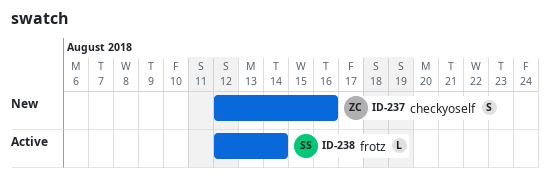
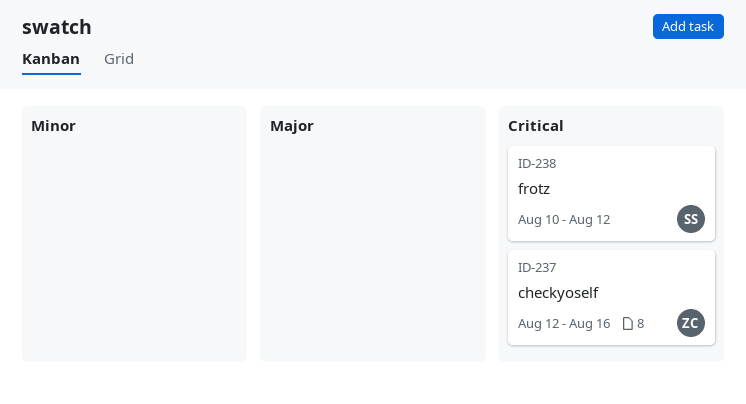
ID-238, start: Aug 12 -> Aug 10
ID-238, due: Aug 14 -> Aug 12

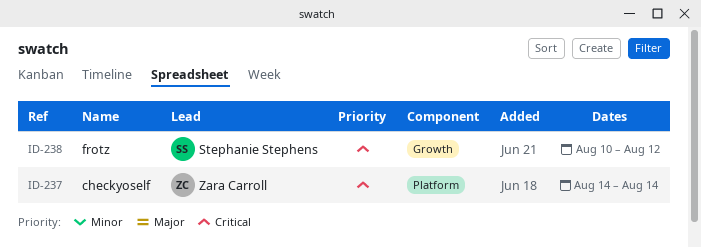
ID-237, start: Aug 12 -> Aug 14
ID-237, due: Aug 16 -> Aug 14

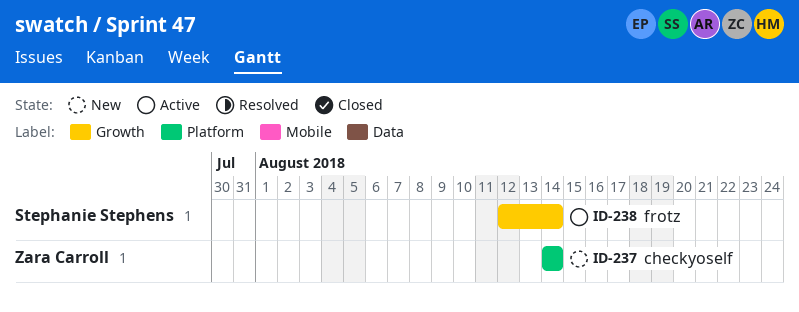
ID-238, start: Aug 10 -> Aug 12
ID-238, due: Aug 12 -> Aug 14

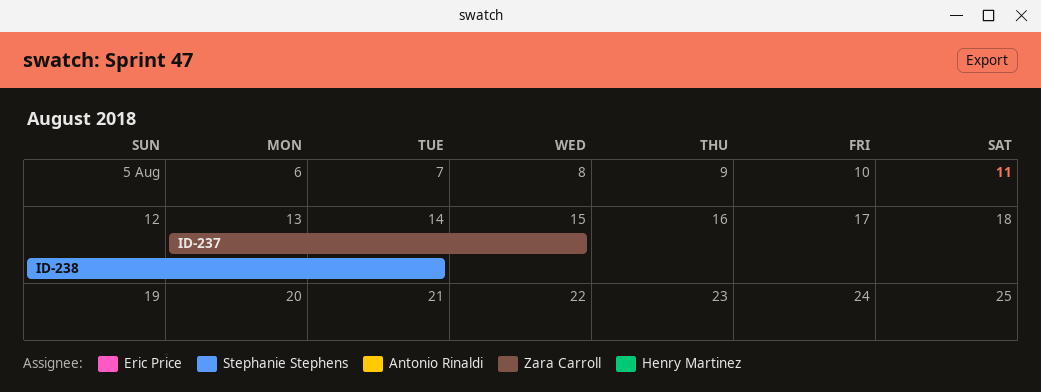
ID-237, start: Aug 14 -> Aug 13
ID-237, due: Aug 14 -> Aug 15

